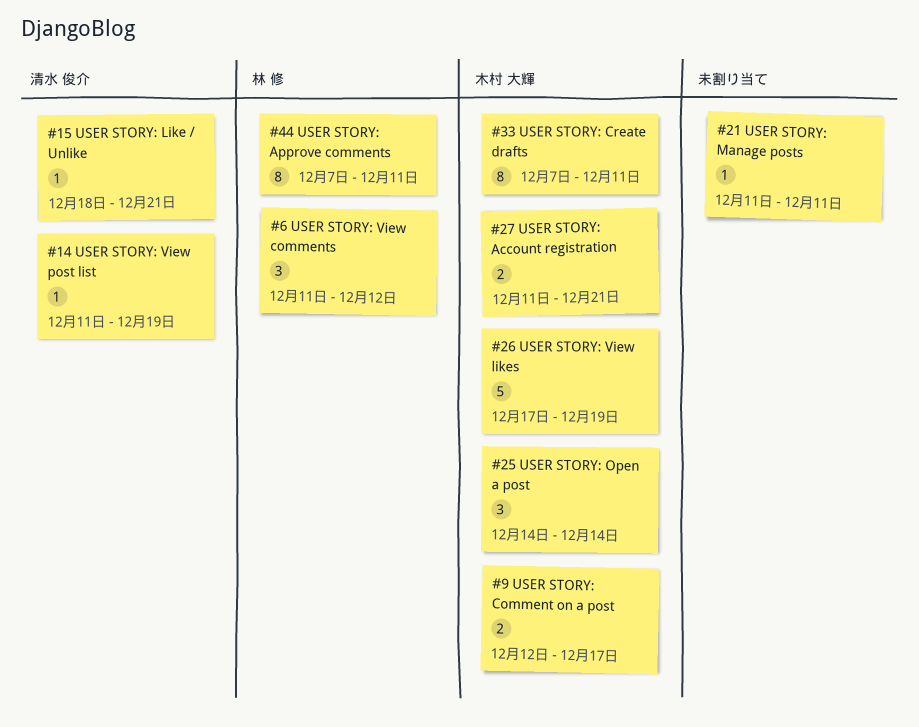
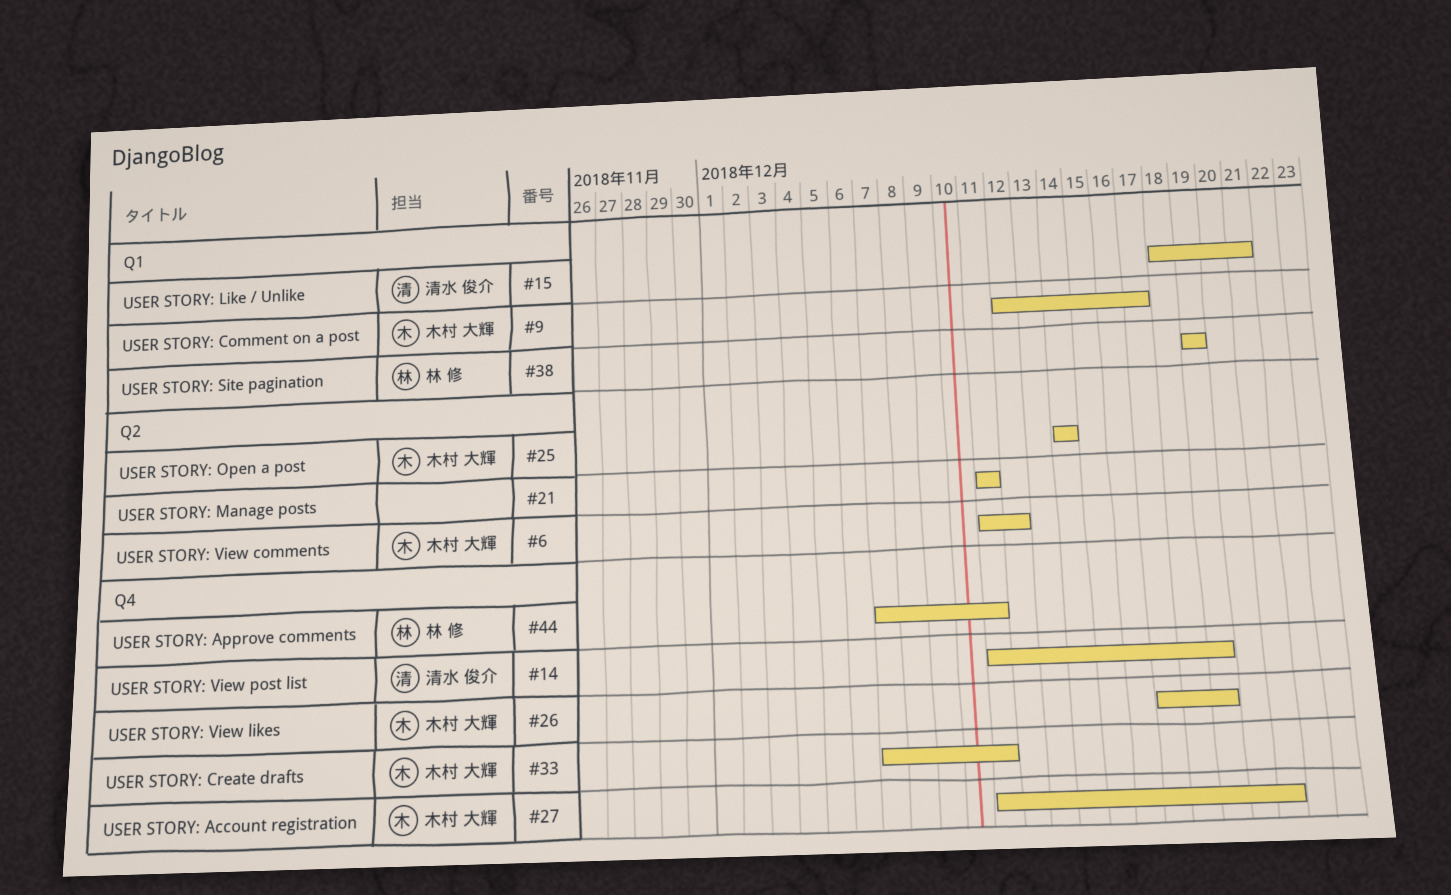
#6, owner: 林 修 -> 木村 大輝
#38: none -> present

